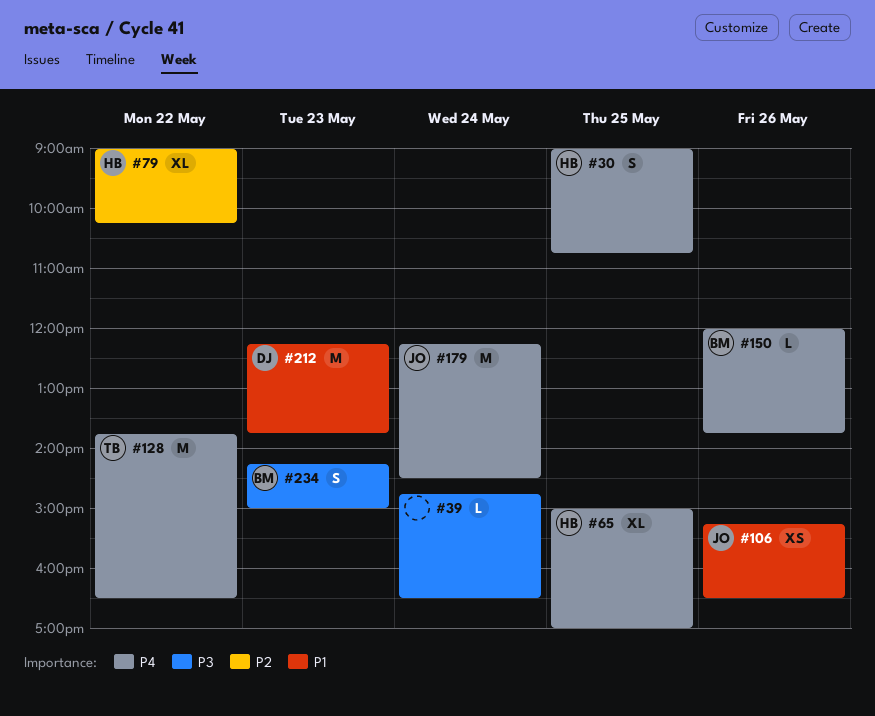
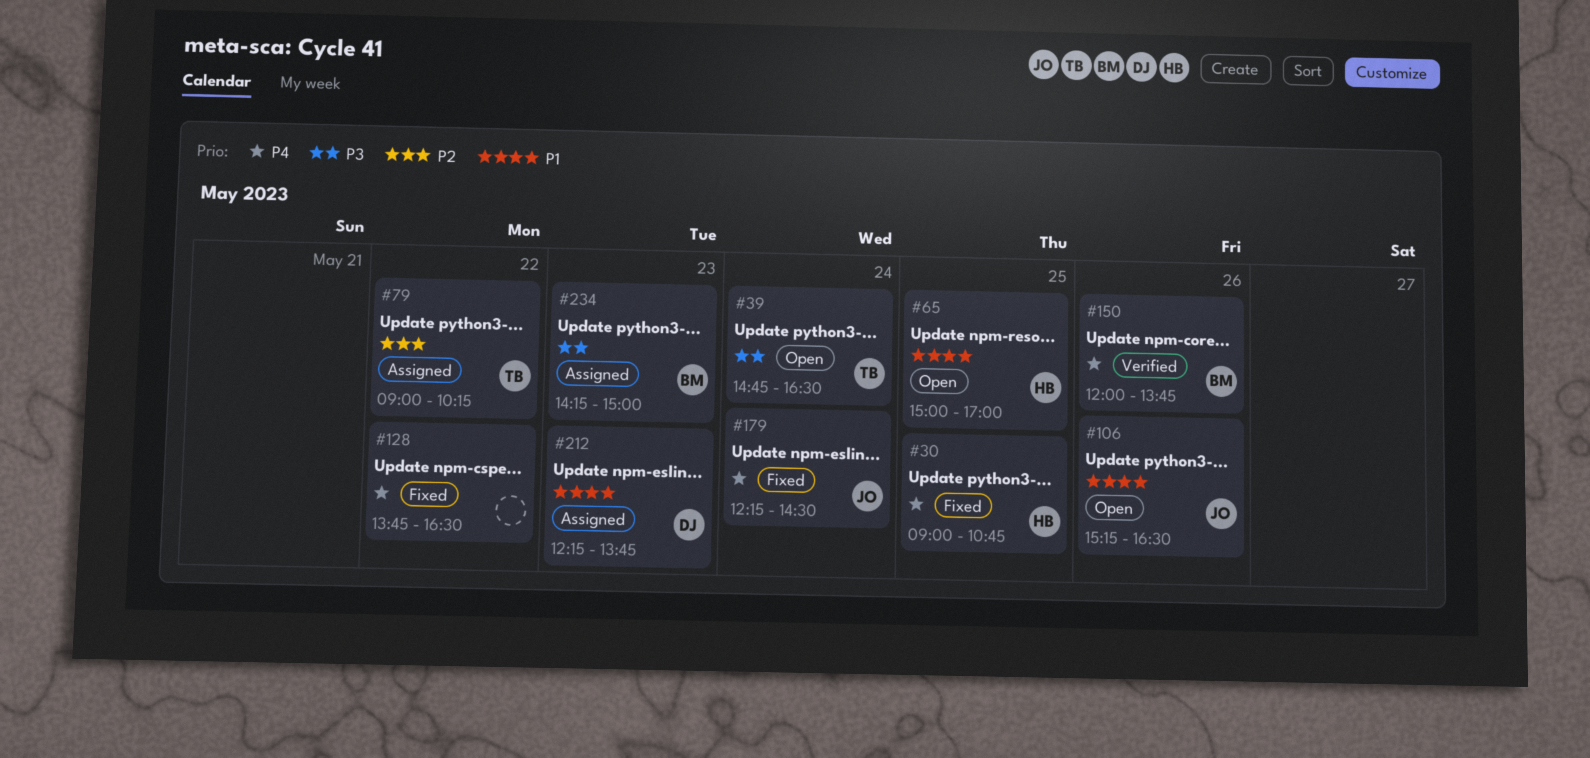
#39, owner: none -> TB
#65, priority: P4 -> P1
#79, owner: HB -> TB
#128, owner: TB -> none

